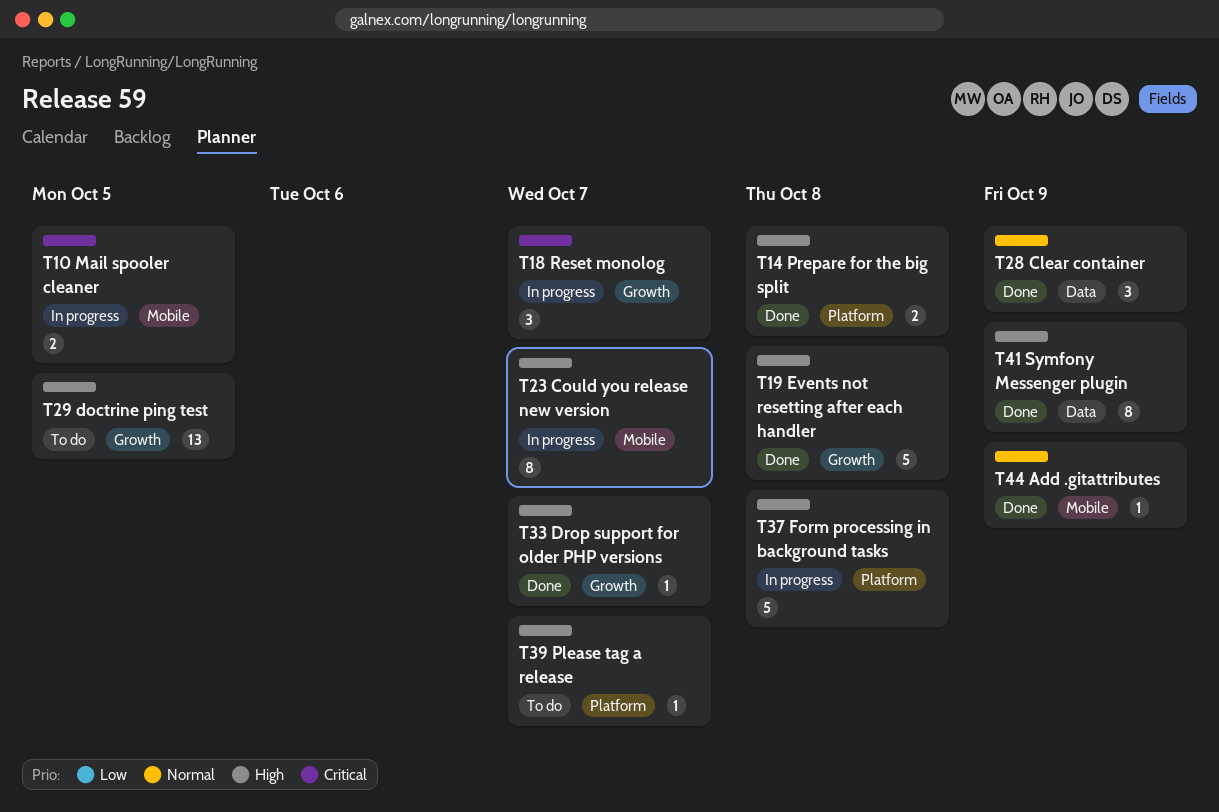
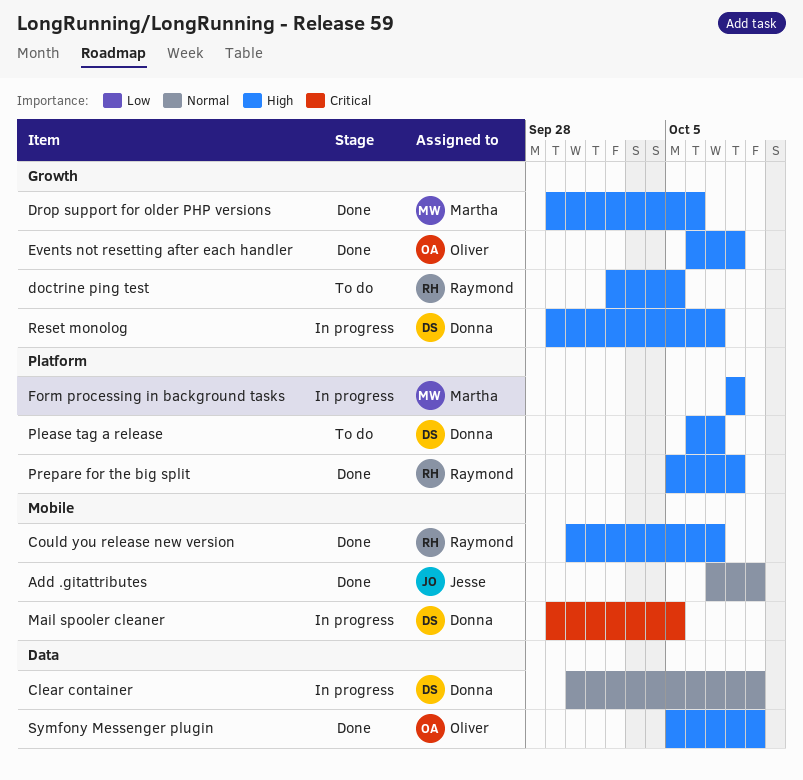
Clear container, status: Done -> In progress
Could you release new version, status: In progress -> Done
Drop support for older PHP versions, due: Oct 7 -> Oct 6
Reset monolog, priority: Critical -> High

